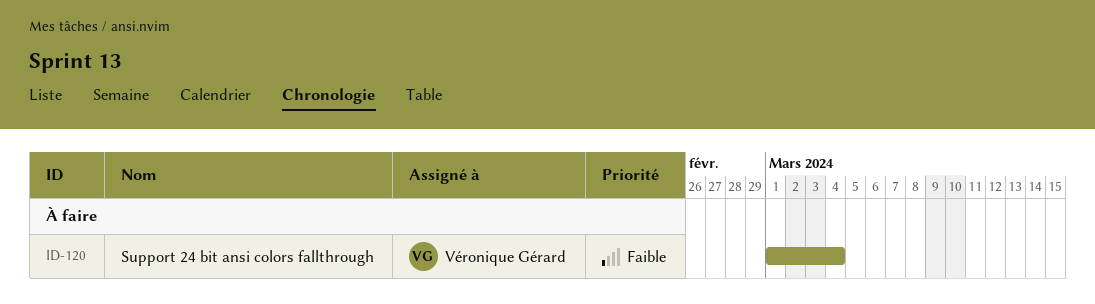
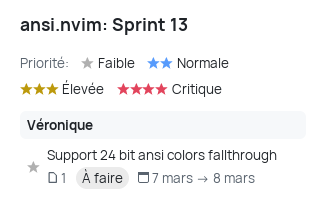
Support 24 bit ansi colors fallthrough, start: Mar 1 -> Mar 7
Support 24 bit ansi colors fallthrough, due: Mar 4 -> Mar 8

